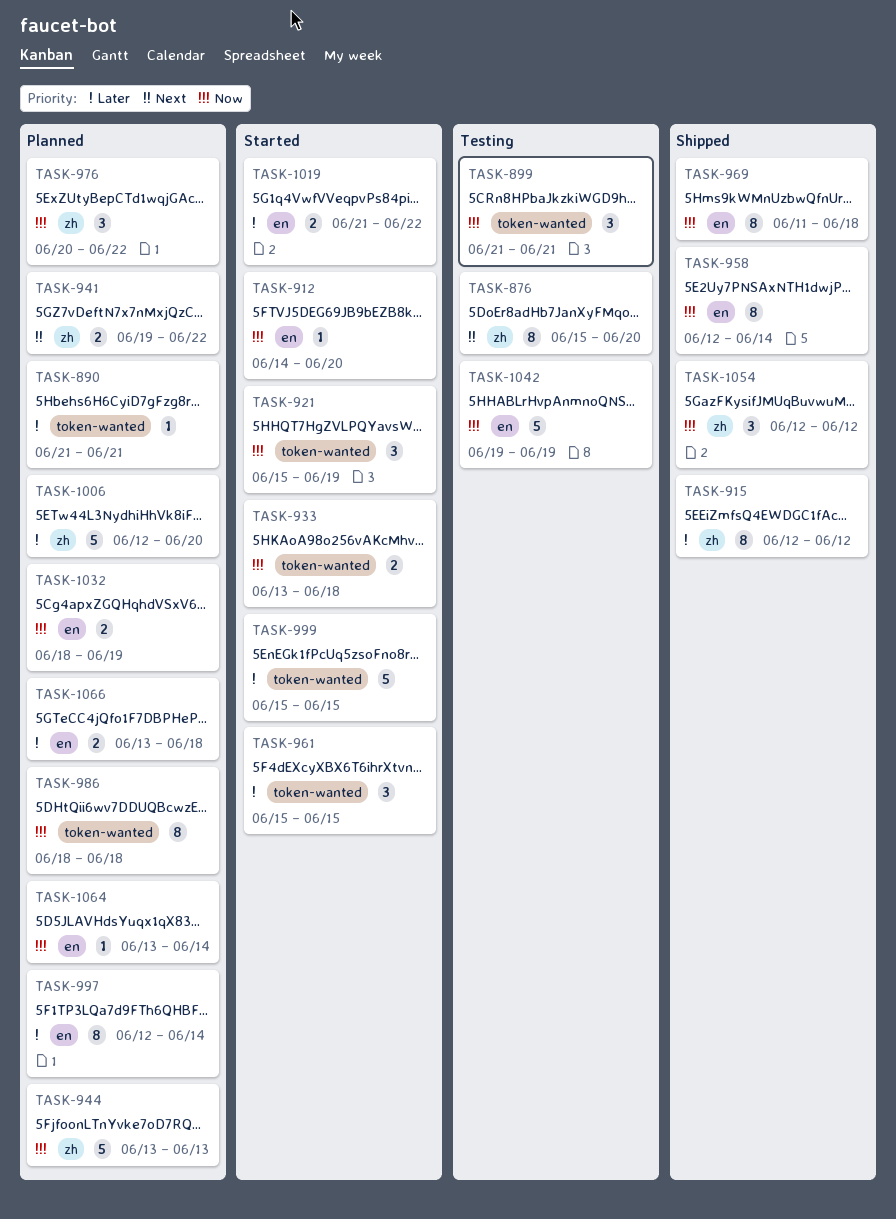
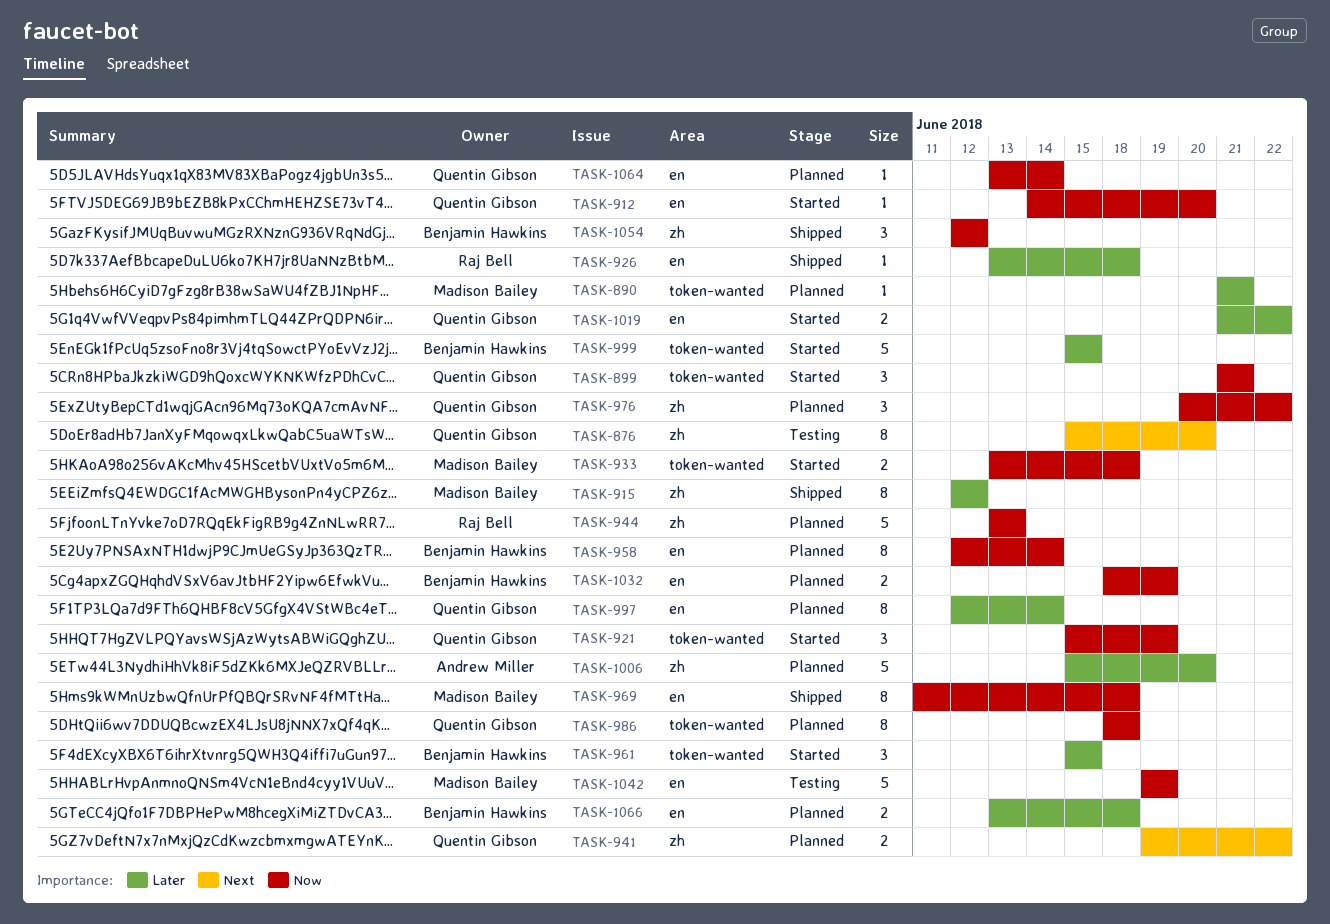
TASK-899, status: Testing -> Started
TASK-926: none -> present
TASK-958, status: Shipped -> Planned
TASK-1006, start: Jun 12 -> Jun 15

